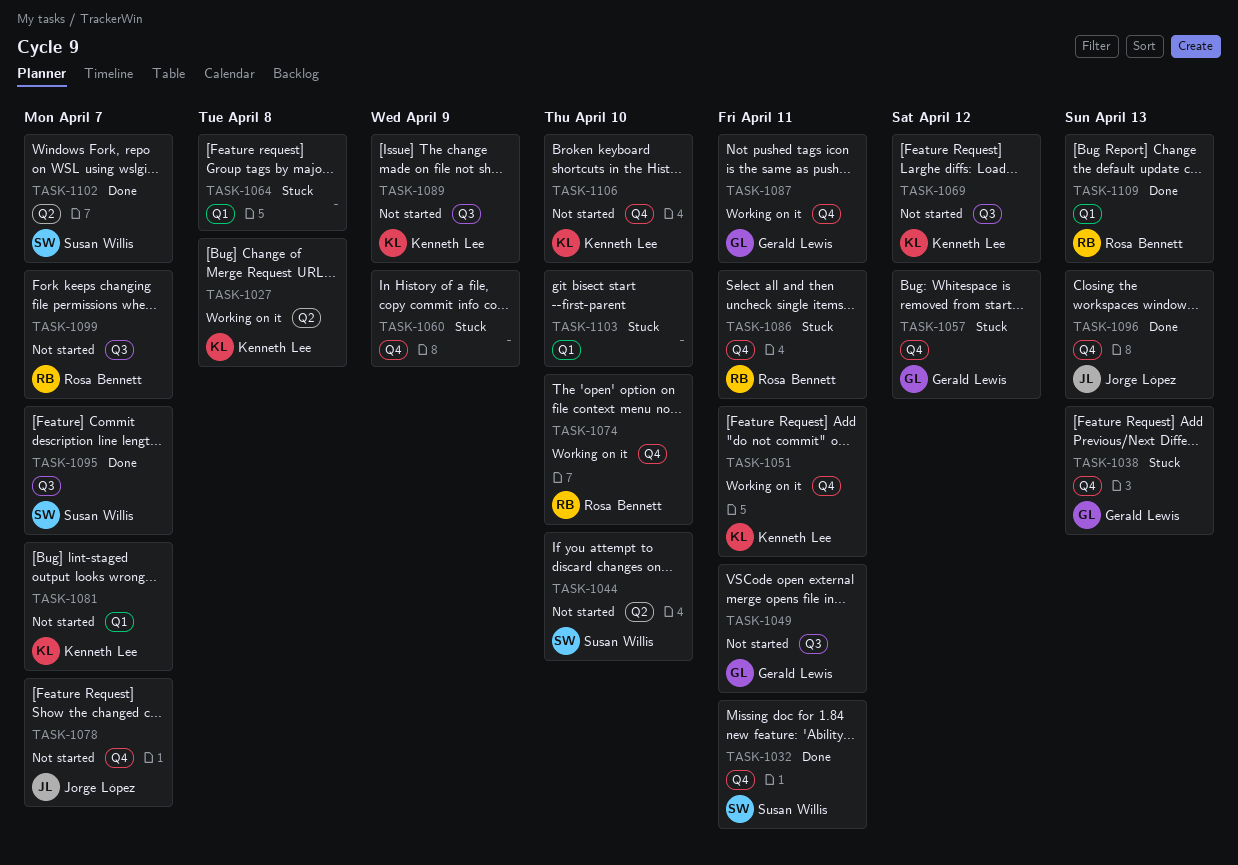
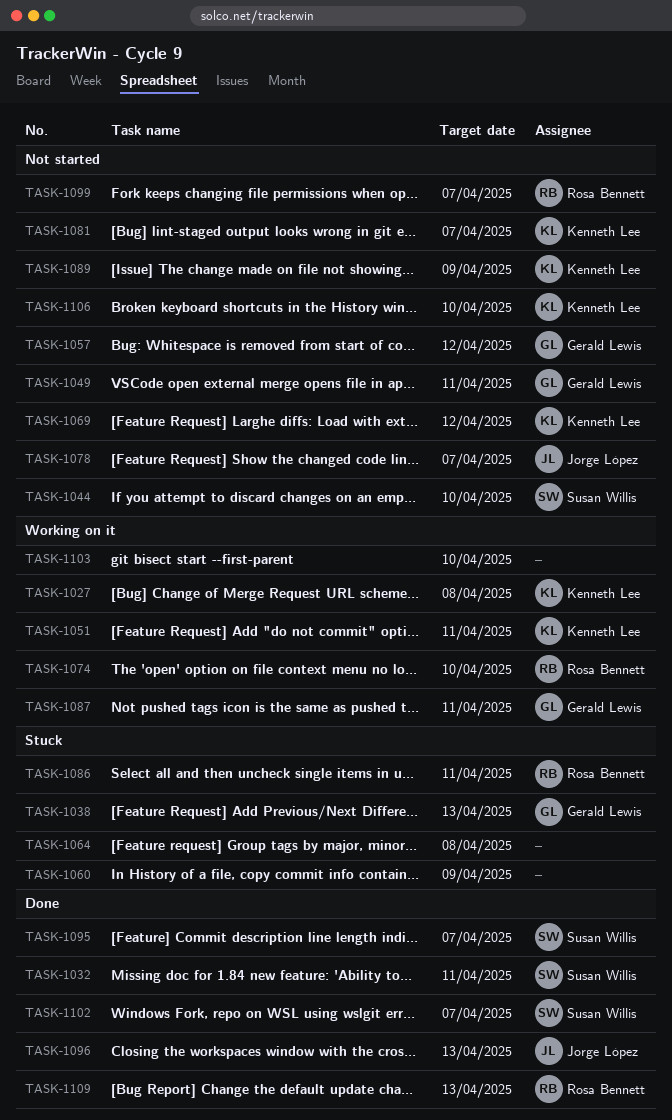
TASK-1057, status: Stuck -> Not started
TASK-1103, status: Stuck -> Working on it

